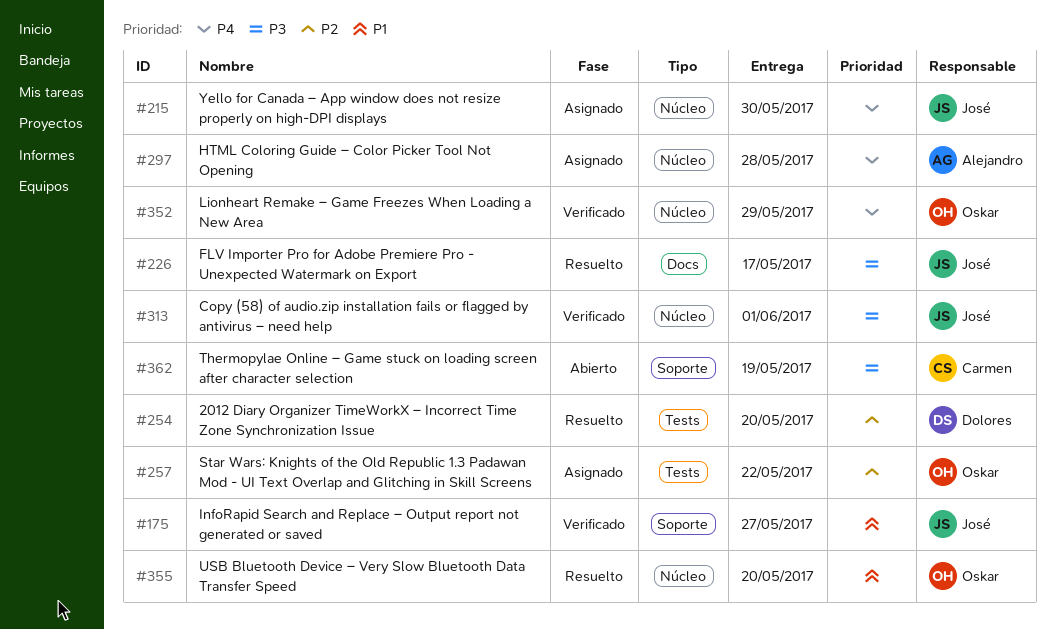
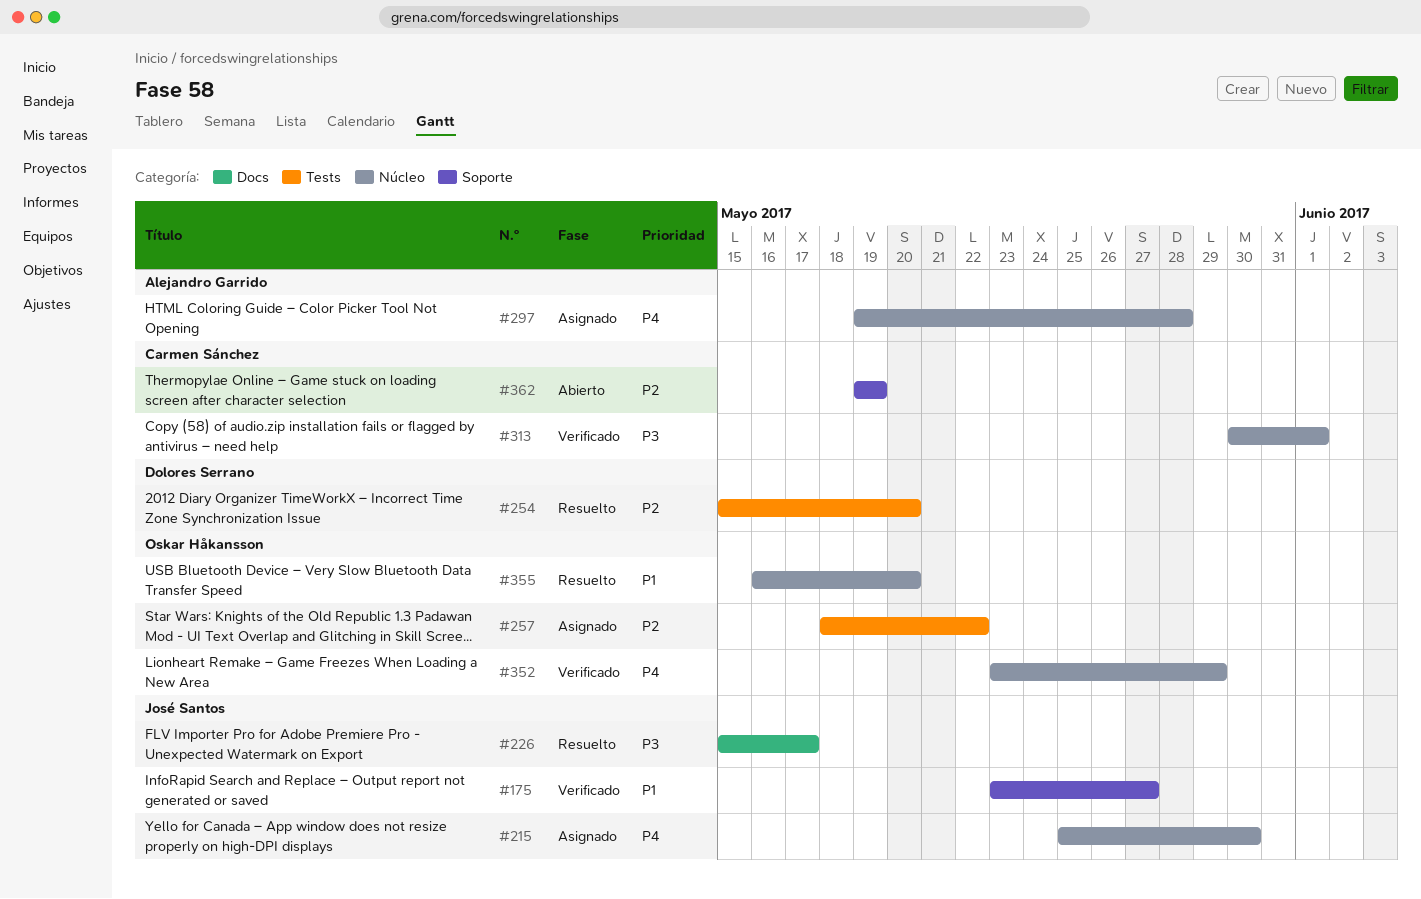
#313, owner: José Santos -> Carmen Sánchez
#362, priority: P3 -> P2

